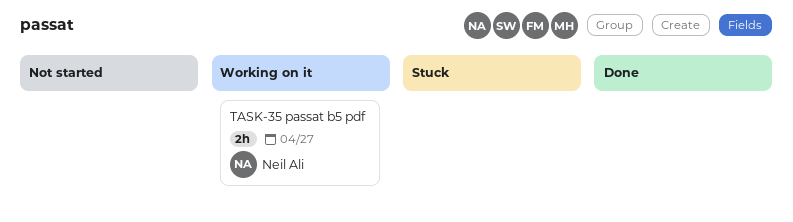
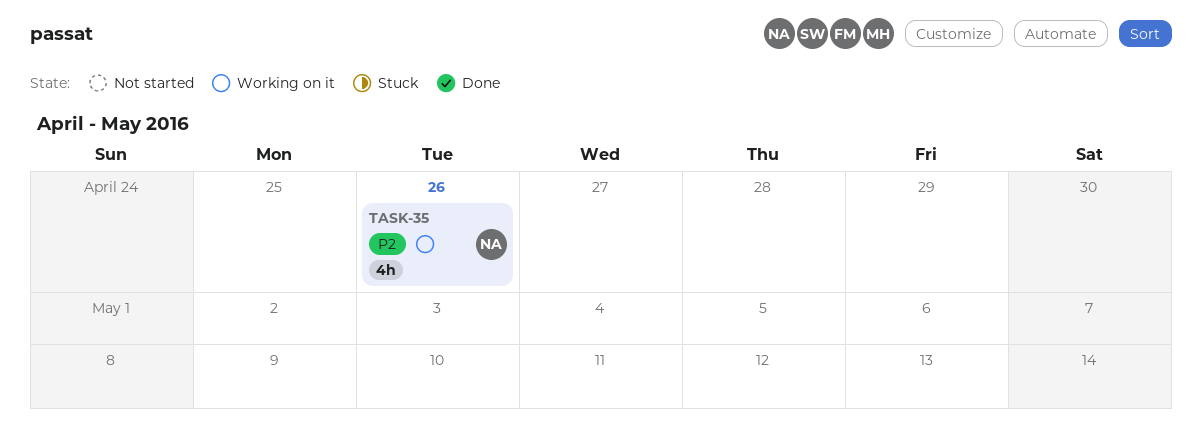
TASK-35, estimate: 2h -> 4h
TASK-35, due: Apr 27 -> Apr 26

